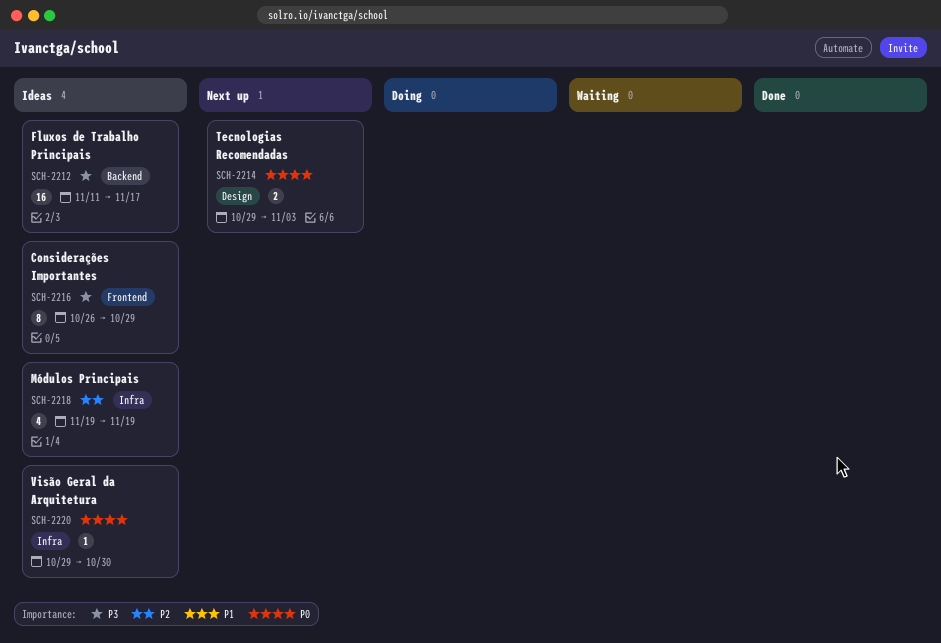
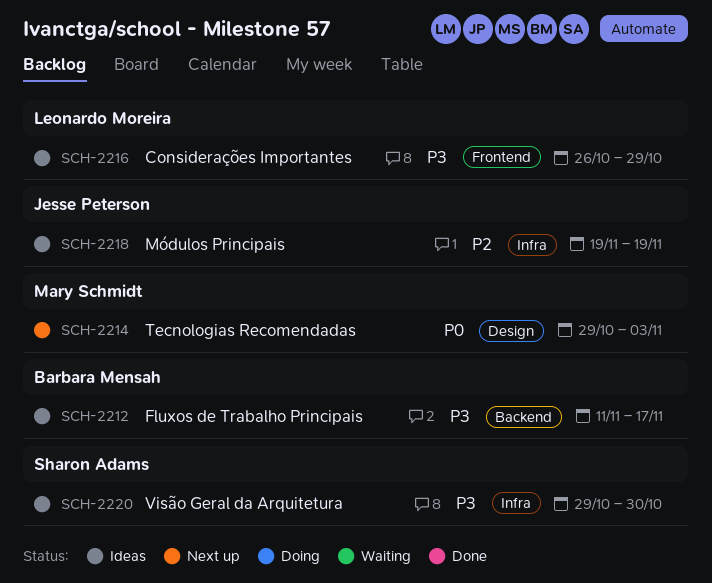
SCH-2220, priority: P0 -> P3

